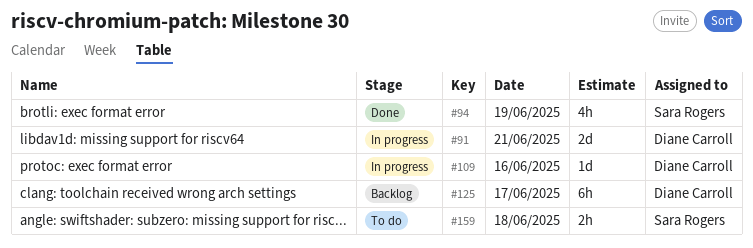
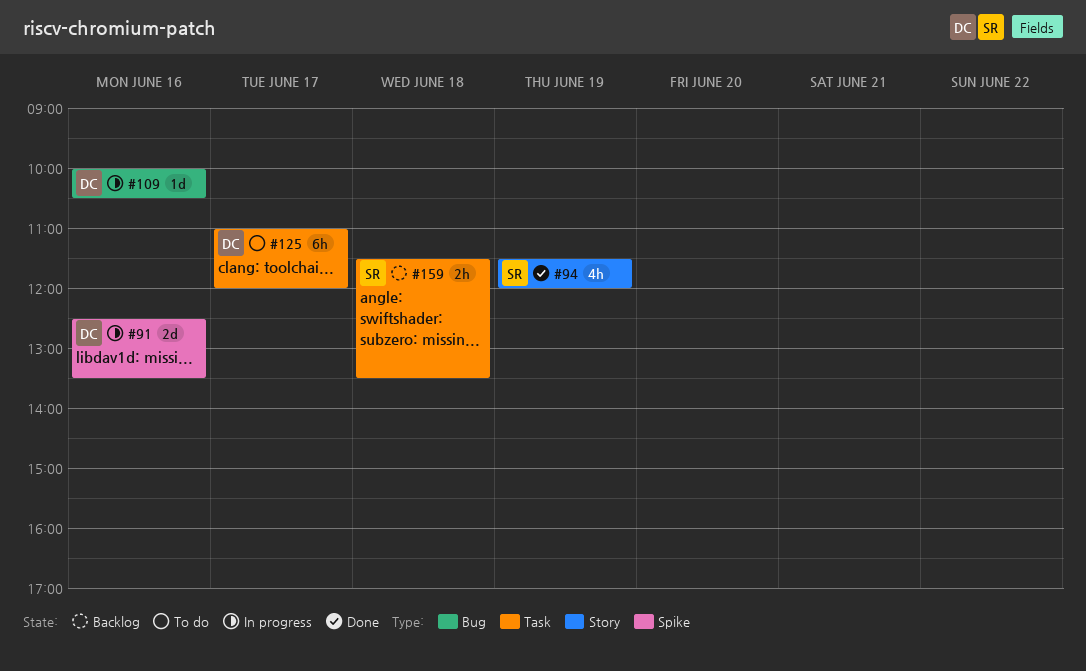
#91, day: Jun 21 -> Jun 16
#125, status: Backlog -> To do
#159, status: To do -> Backlog

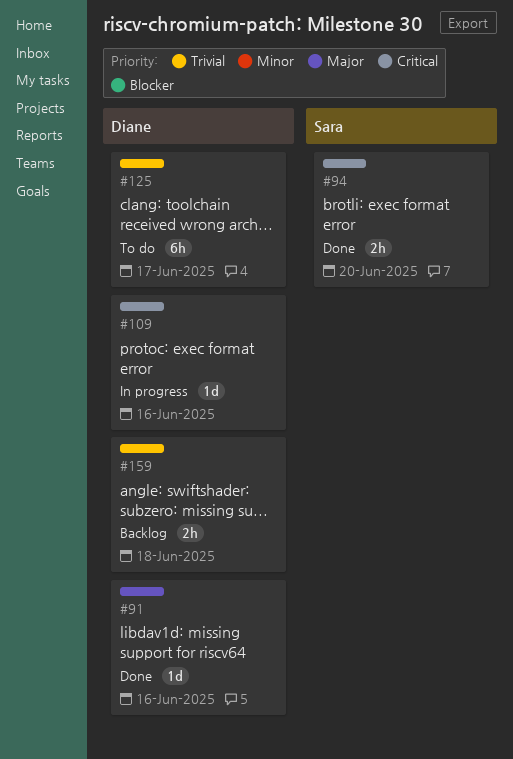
#91, status: In progress -> Done
#91, estimate: 2d -> 1d
#94, estimate: 4h -> 2h
#94, day: Jun 19 -> Jun 20
#159, owner: Sara -> Diane

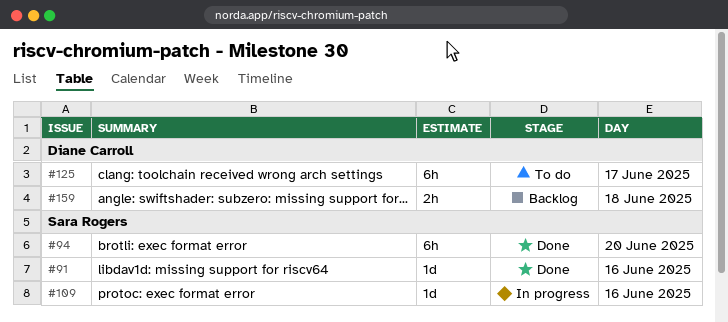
#91, owner: Diane Carroll -> Sara Rogers
#94, estimate: 2h -> 6h
#109, owner: Diane Carroll -> Sara Rogers

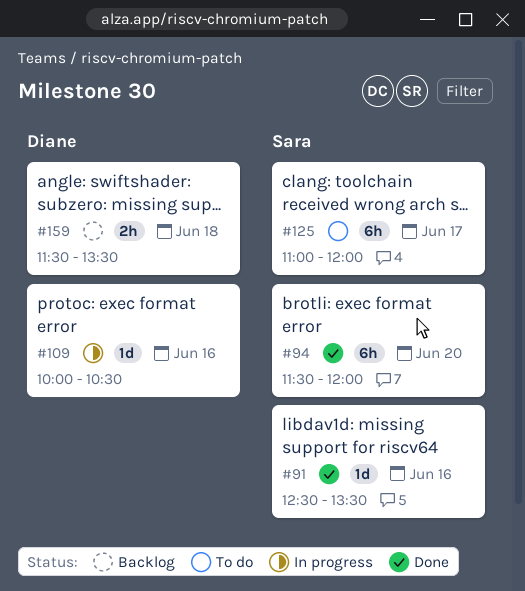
#109, owner: Sara Rogers -> Diane Carroll
#125, owner: Diane Carroll -> Sara Rogers

